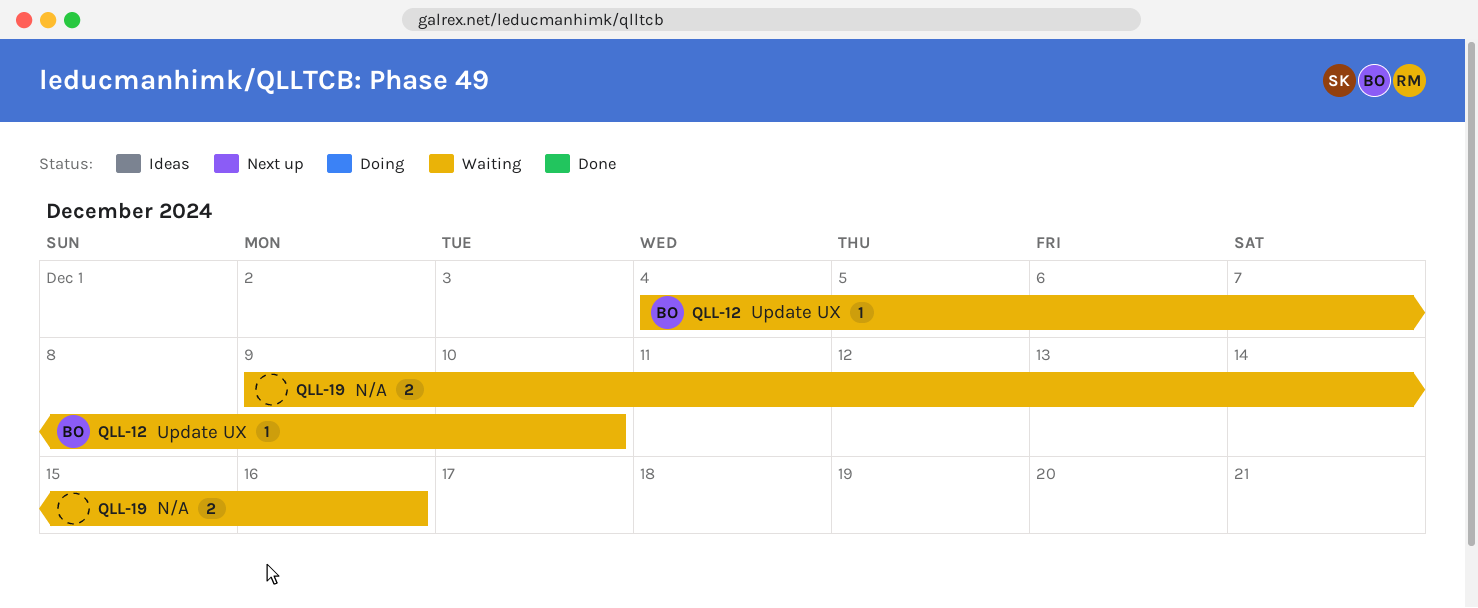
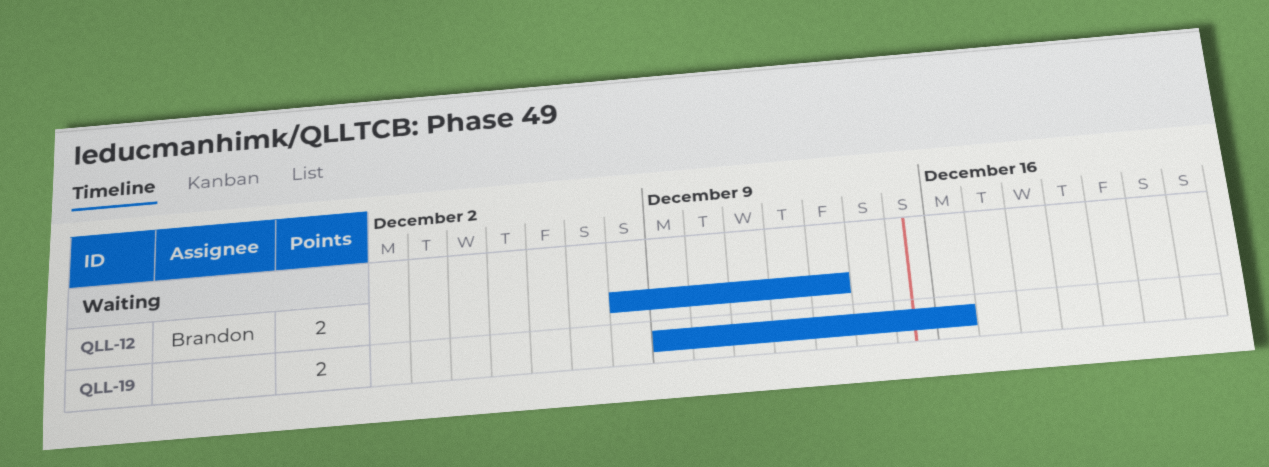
QLL-12, estimate: 1 -> 2
QLL-12, start: Dec 4 -> Dec 8
QLL-12, due: Dec 10 -> Dec 13

